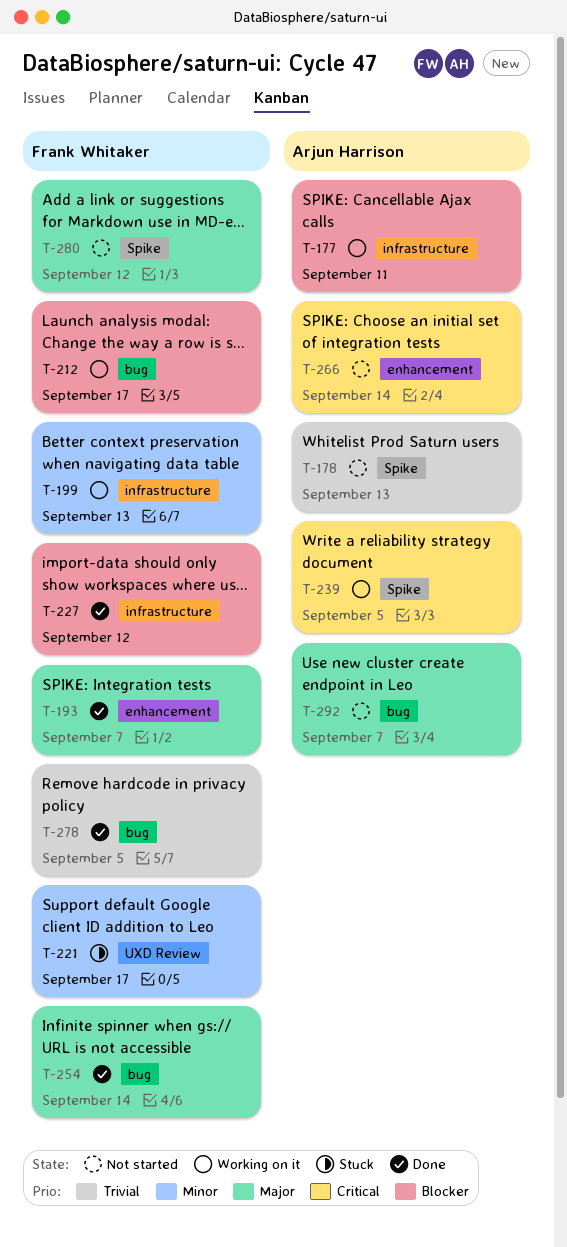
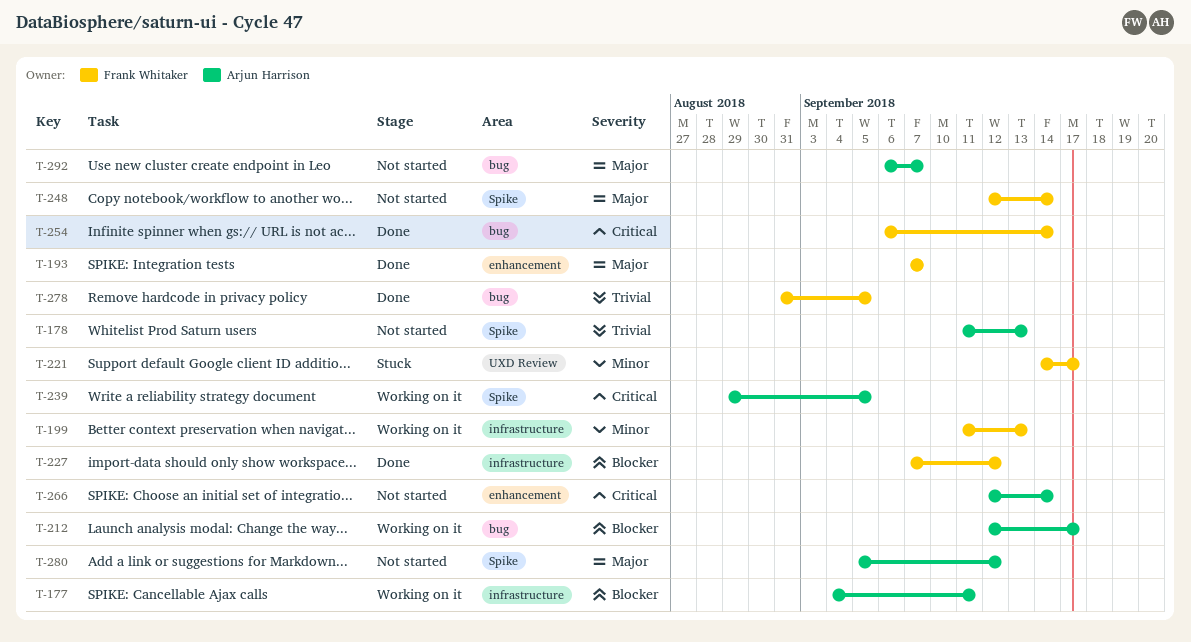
T-212, owner: Frank Whitaker -> Arjun Harrison
T-248: none -> present
T-254, priority: Major -> Critical
T-280, owner: Frank Whitaker -> Arjun Harrison

